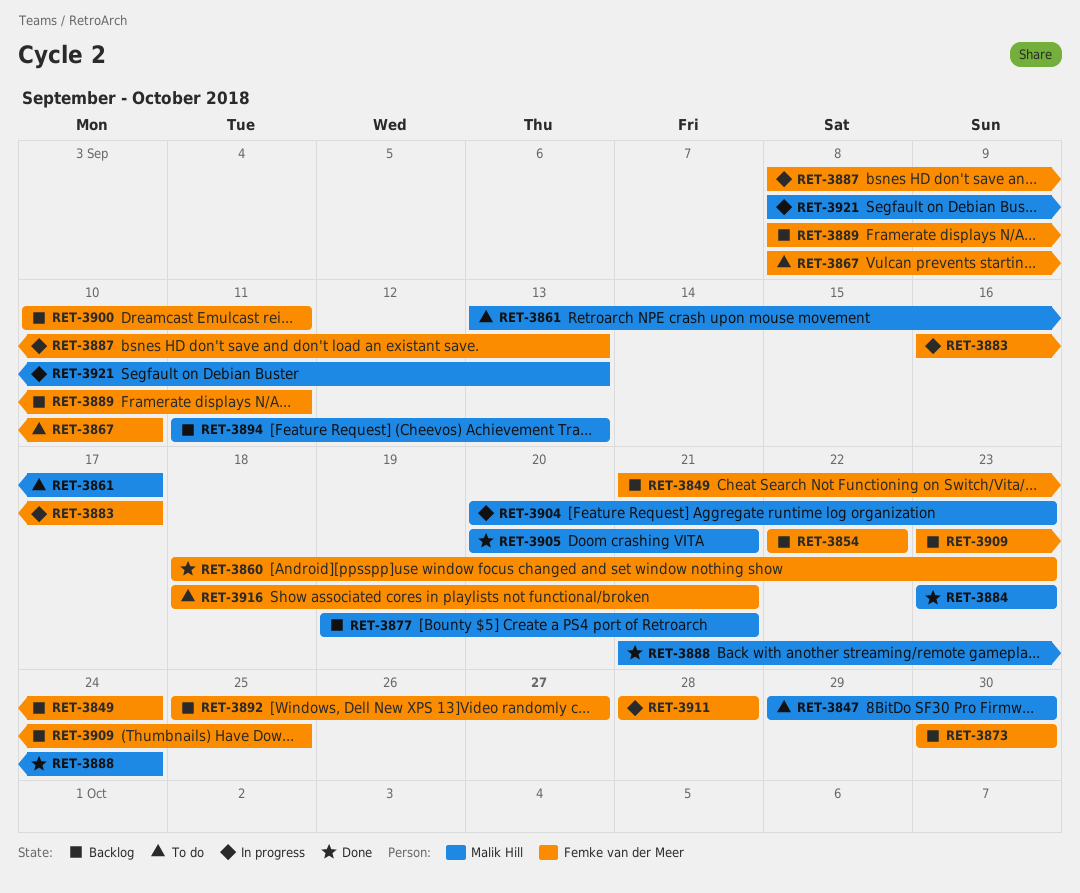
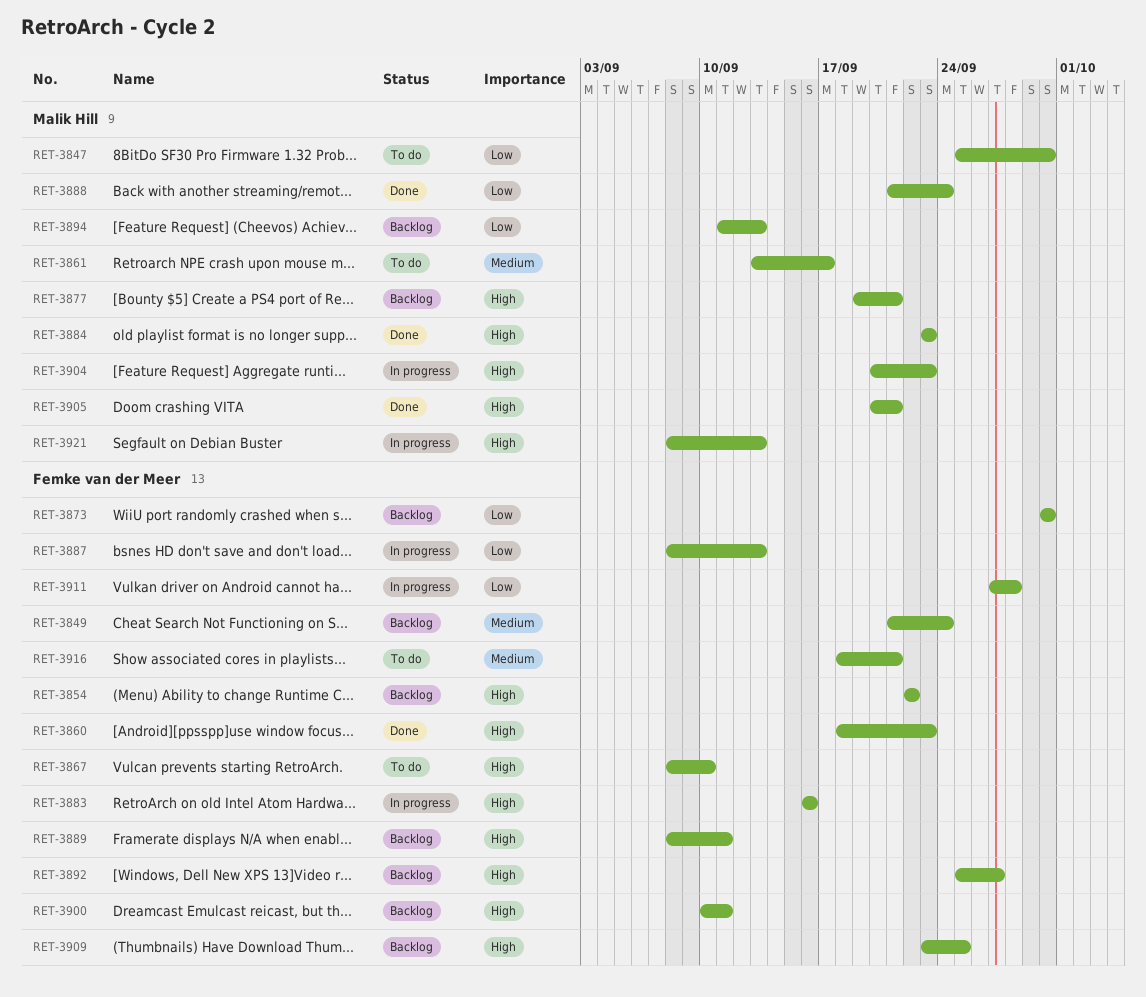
RET-3847, start: Sep 29 -> Sep 25
RET-3883, due: Sep 17 -> Sep 16
RET-3911, start: Sep 28 -> Sep 27

